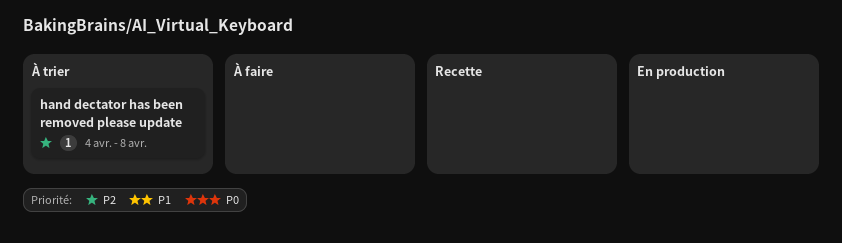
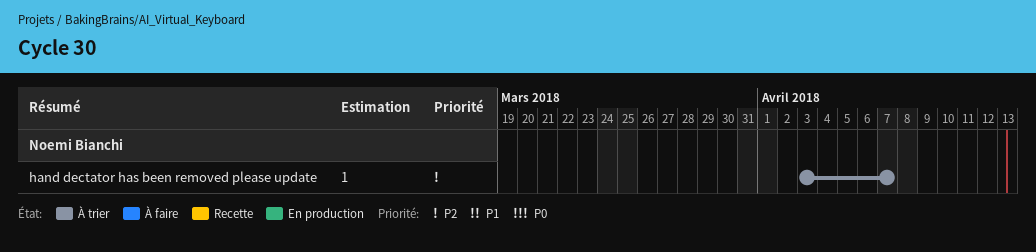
hand dectator has been removed please update, start: Apr 4 -> Apr 3
hand dectator has been removed please update, due: Apr 8 -> Apr 7

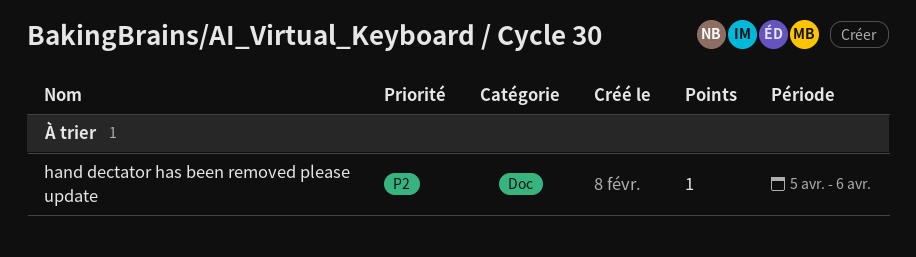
hand dectator has been removed please update, start: Apr 3 -> Apr 5
hand dectator has been removed please update, due: Apr 7 -> Apr 6

